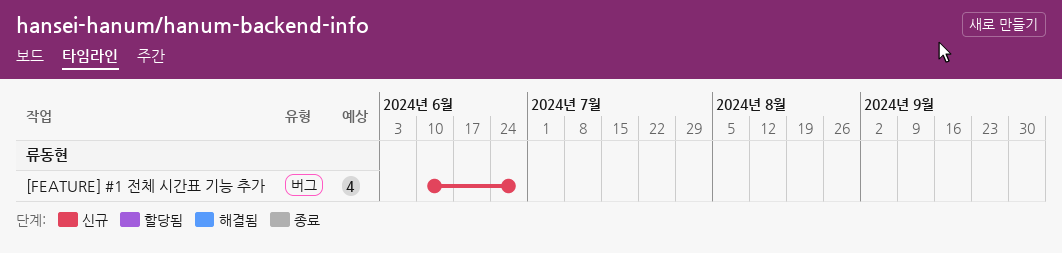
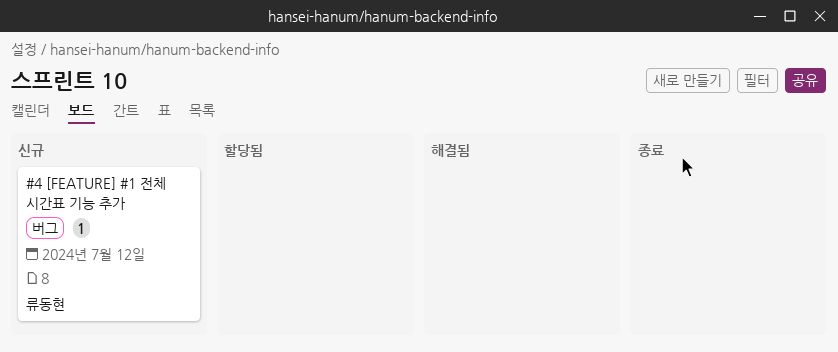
[FEATURE] #1 전체 시간표 기능 추가, estimate: 4 -> 1
[FEATURE] #1 전체 시간표 기능 추가, due: Jun 28 -> Jul 12

